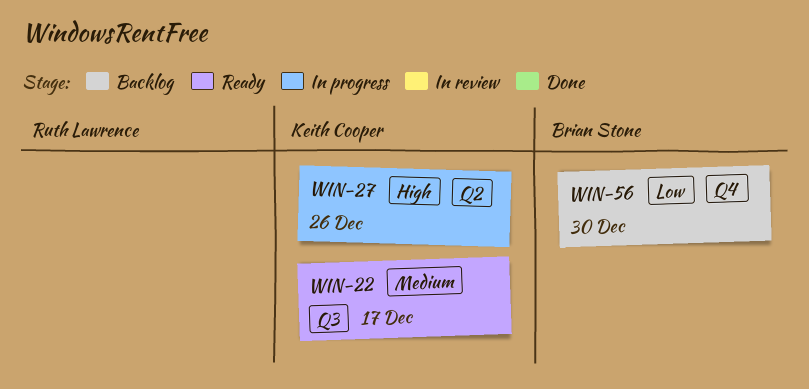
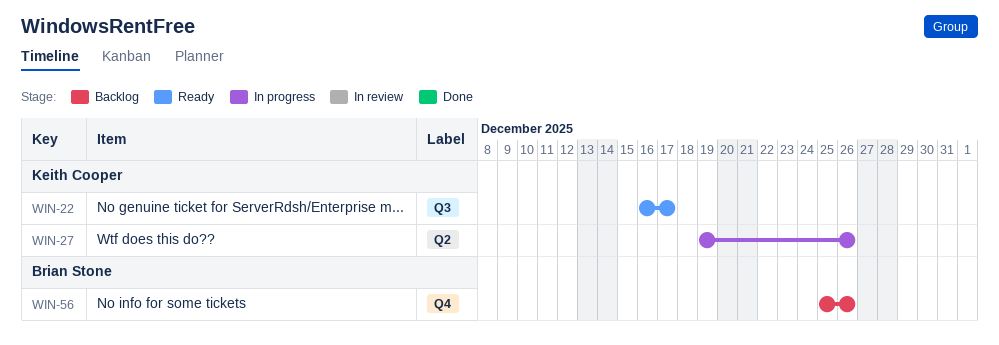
WIN-56, due: Dec 30 -> Dec 26

